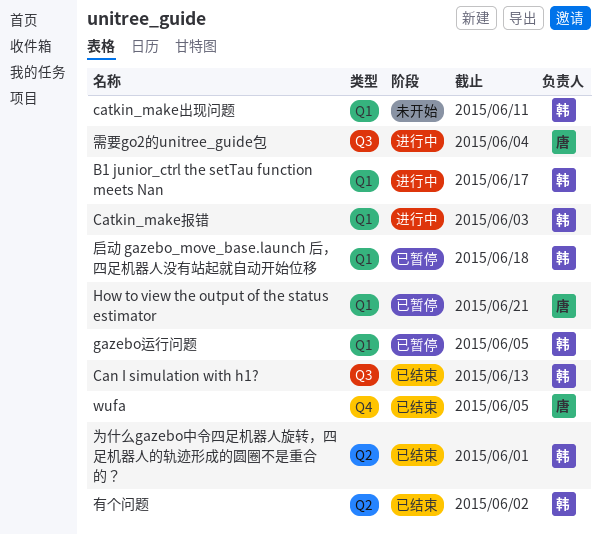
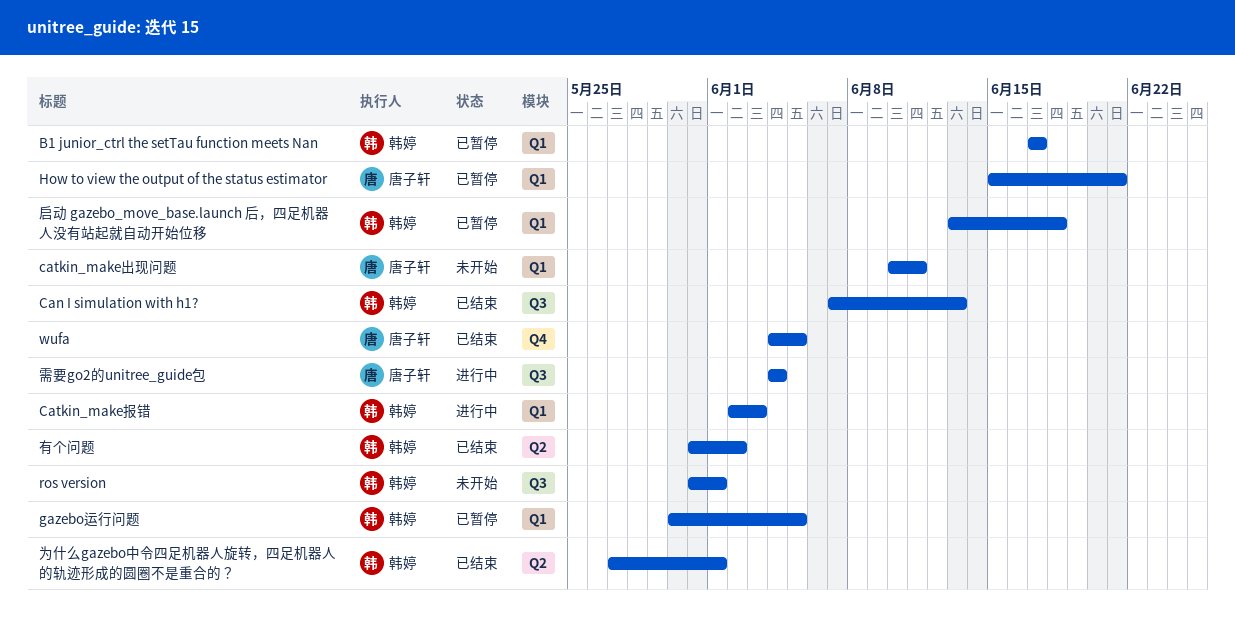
B1 junior_ctrl the setTau function meets Nan, status: 进行中 -> 已暂停
catkin_make出现问题, owner: 韩婷 -> 唐子轩
ros version: none -> present

